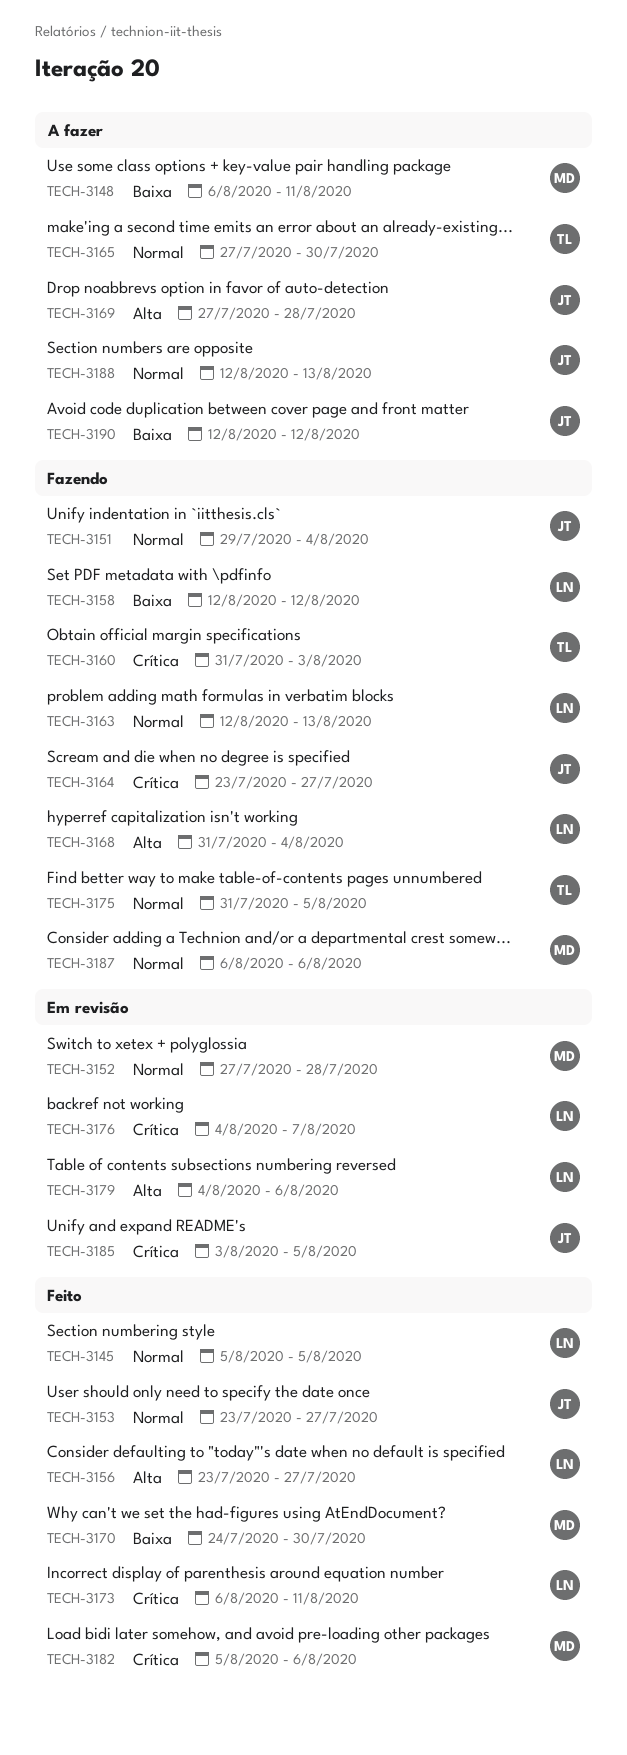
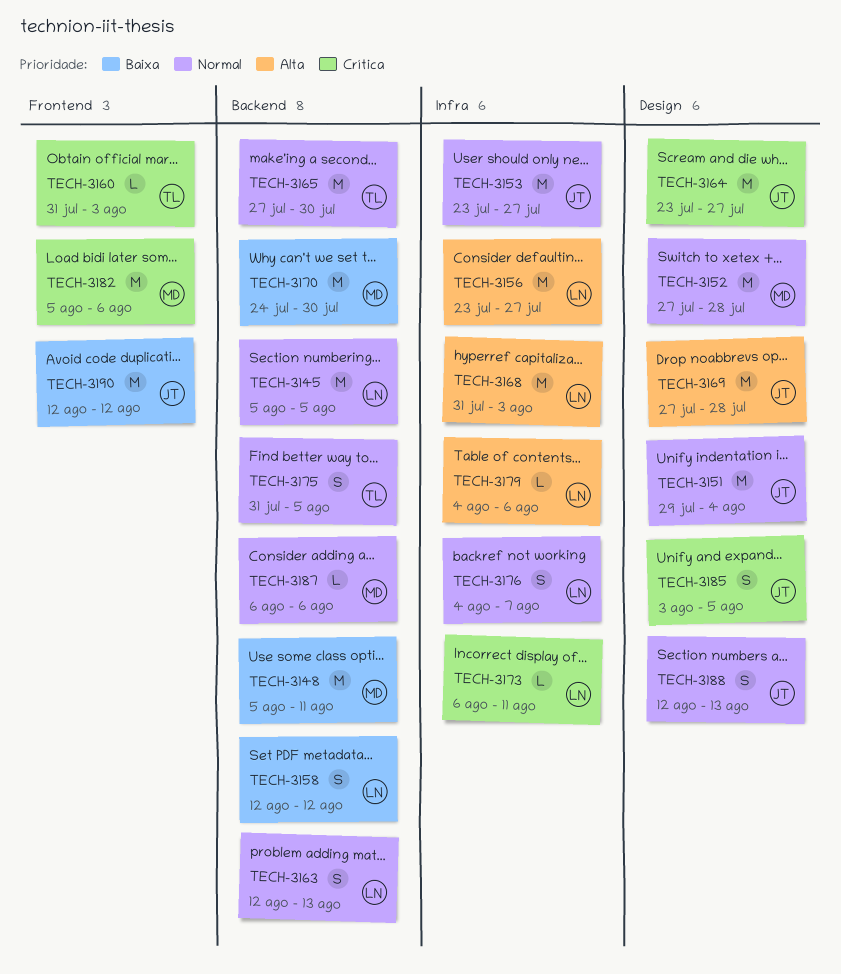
TECH-3148, start: Aug 6 -> Aug 5
TECH-3168, due: Aug 4 -> Aug 3
TECH-3176, priority: Crítica -> Normal

